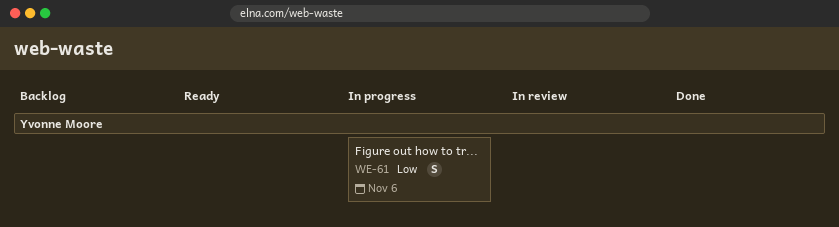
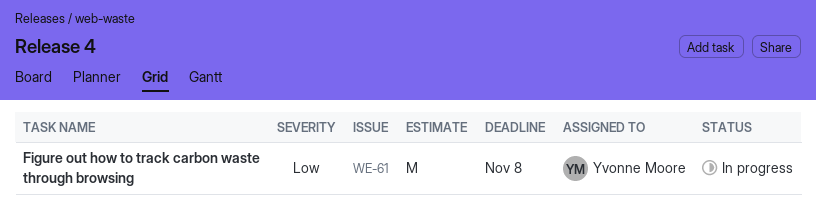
WE-61, estimate: S -> M
WE-61, due: Nov 6 -> Nov 8

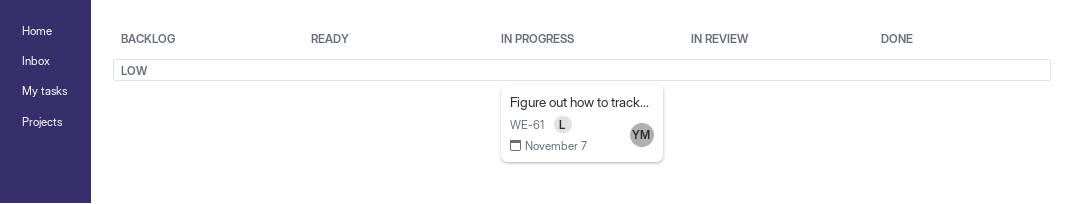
WE-61, estimate: M -> L
WE-61, due: Nov 8 -> Nov 7

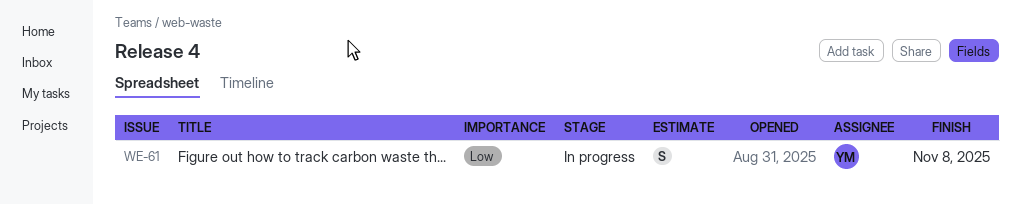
WE-61, estimate: L -> S
WE-61, due: Nov 7 -> Nov 8

